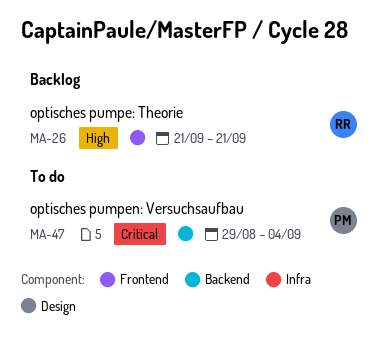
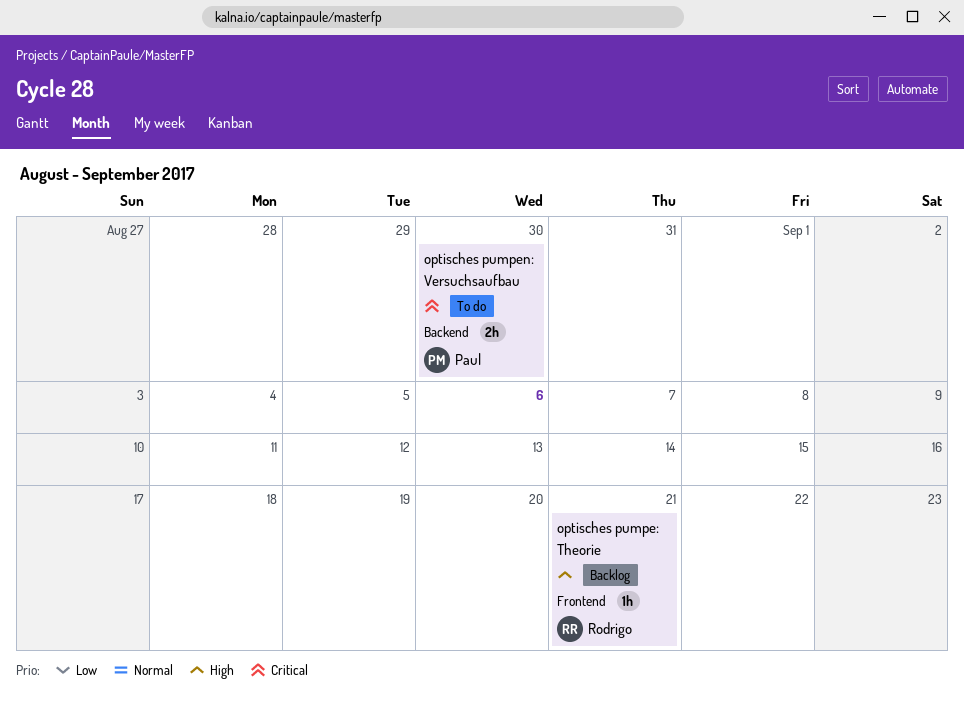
optisches pumpen: Versuchsaufbau, due: Sep 4 -> Aug 30

